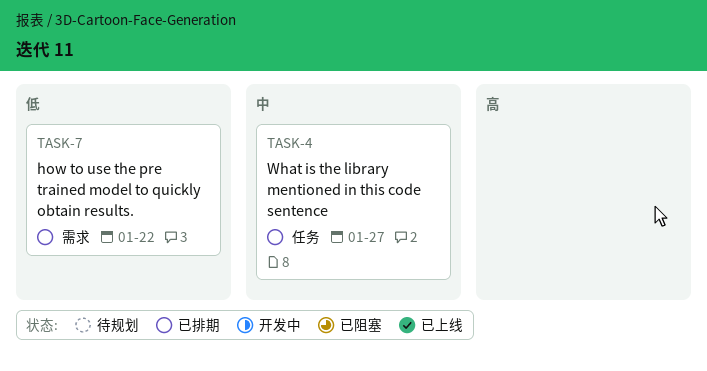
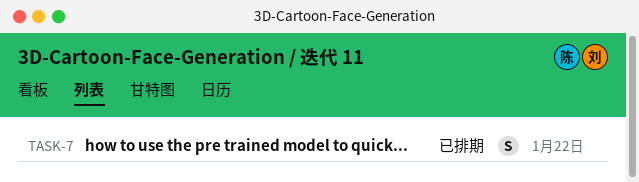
TASK-4: present -> none

